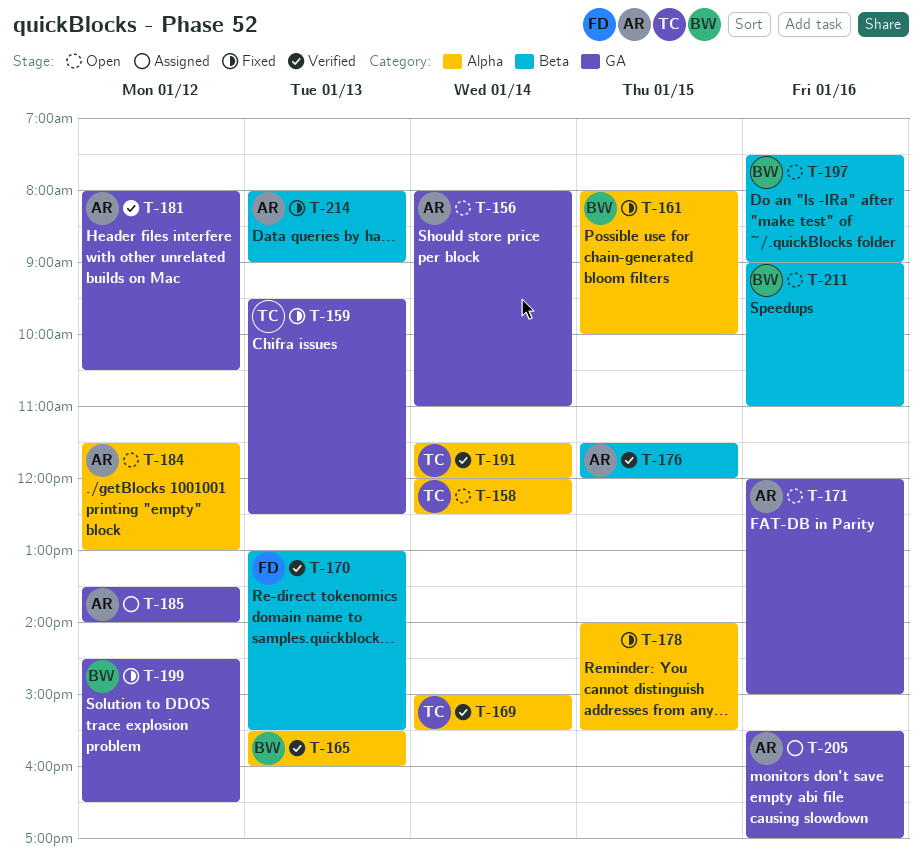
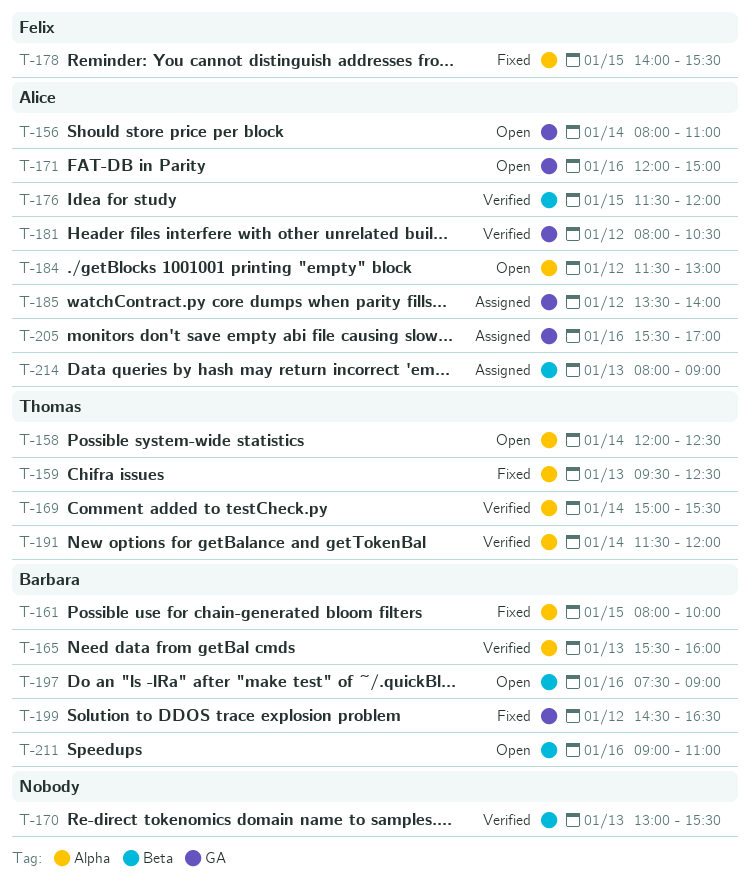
T-159, label: GA -> Alpha
T-170, owner: Felix -> none
T-178, owner: none -> Felix
T-214, status: Fixed -> Assigned

